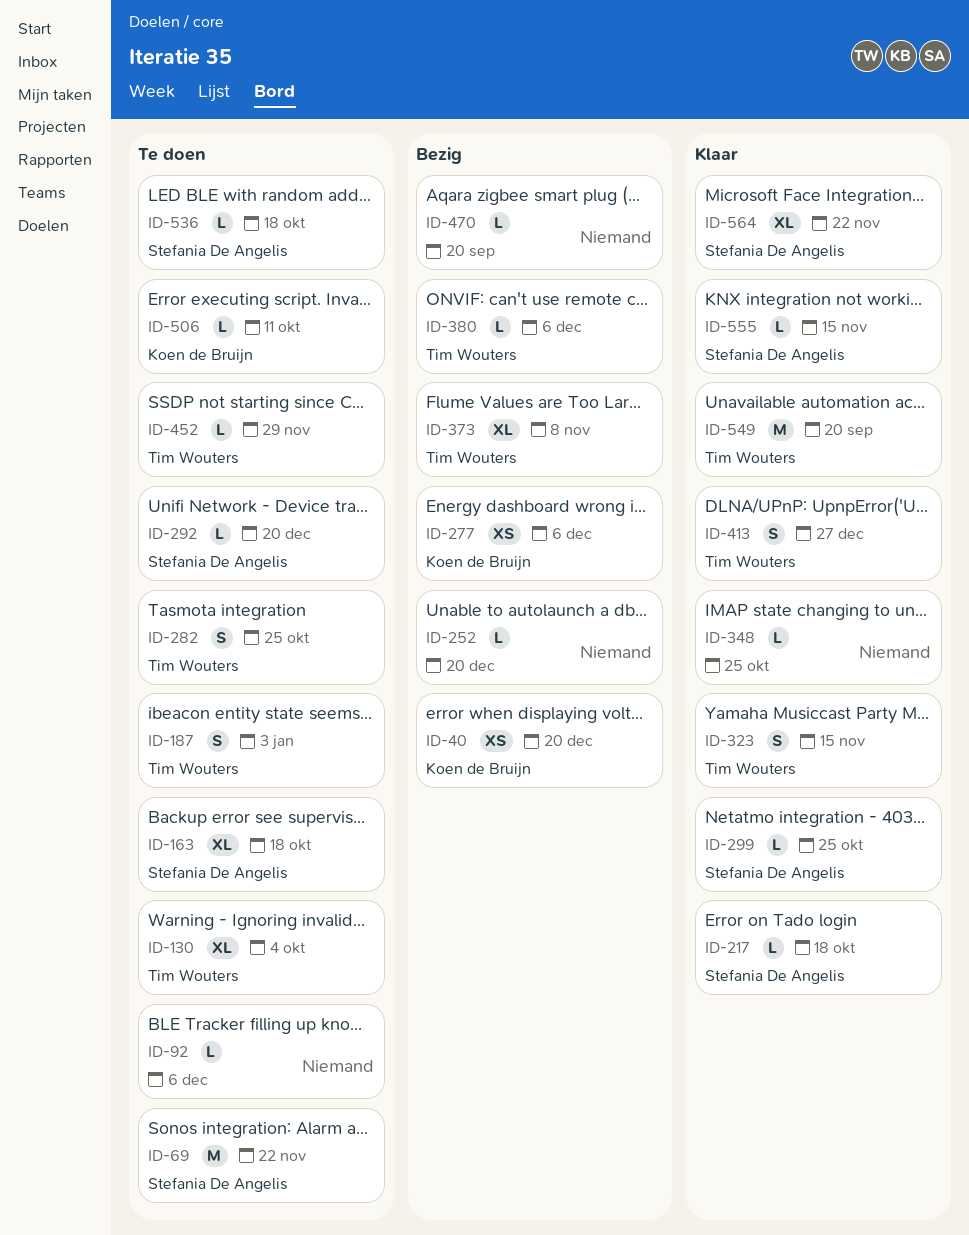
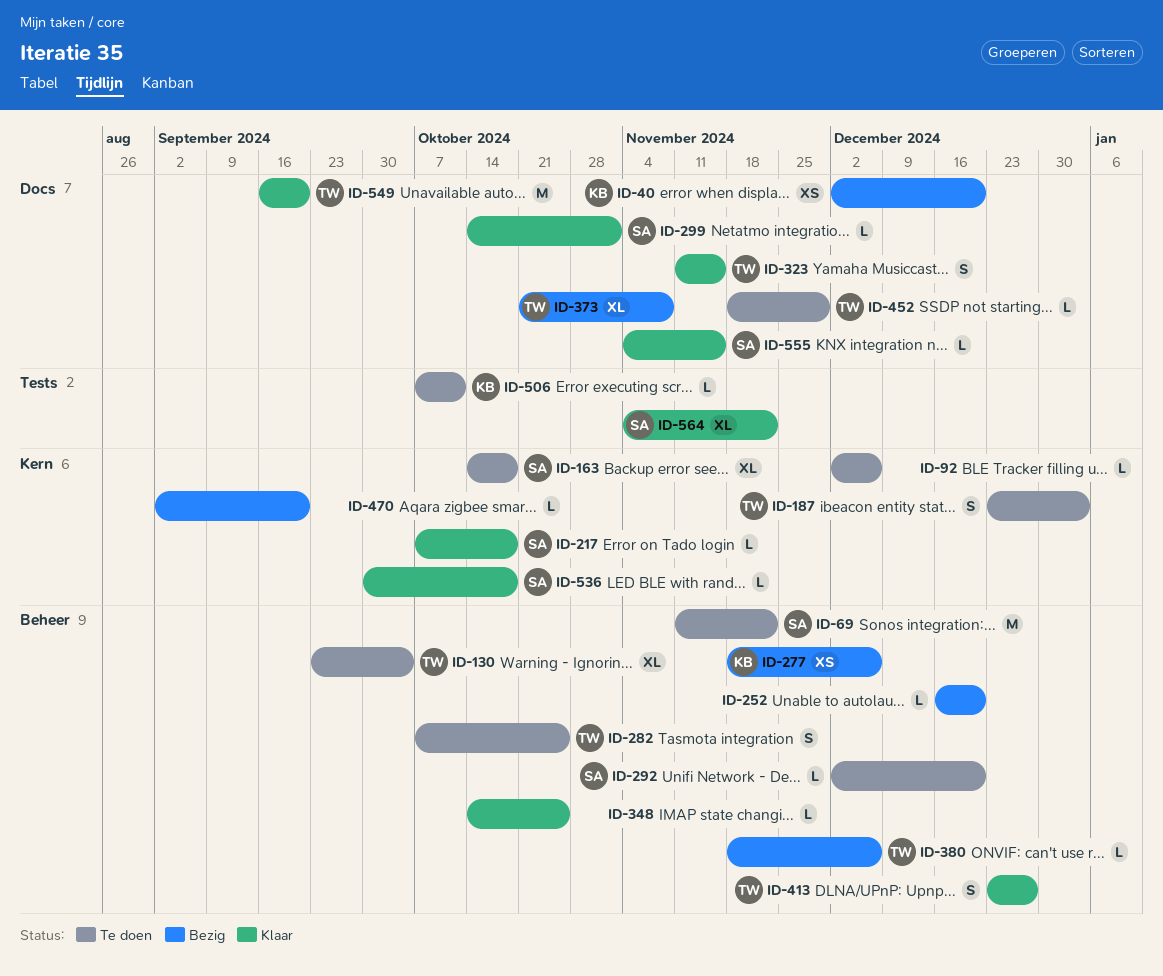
ID-299, due: Oct 25 -> Nov 1
ID-536, status: Te doen -> Klaar

